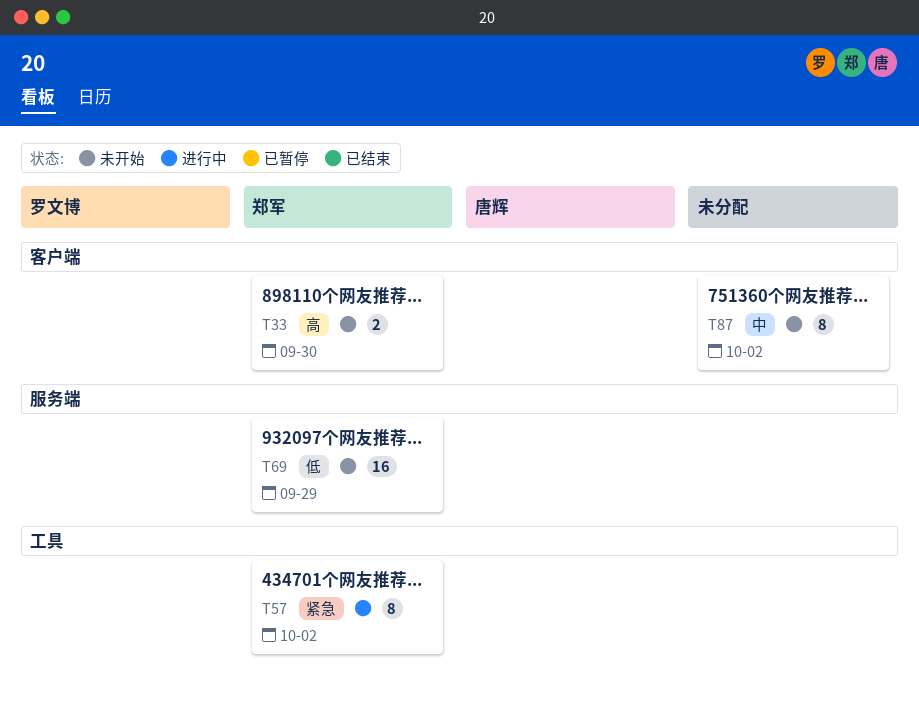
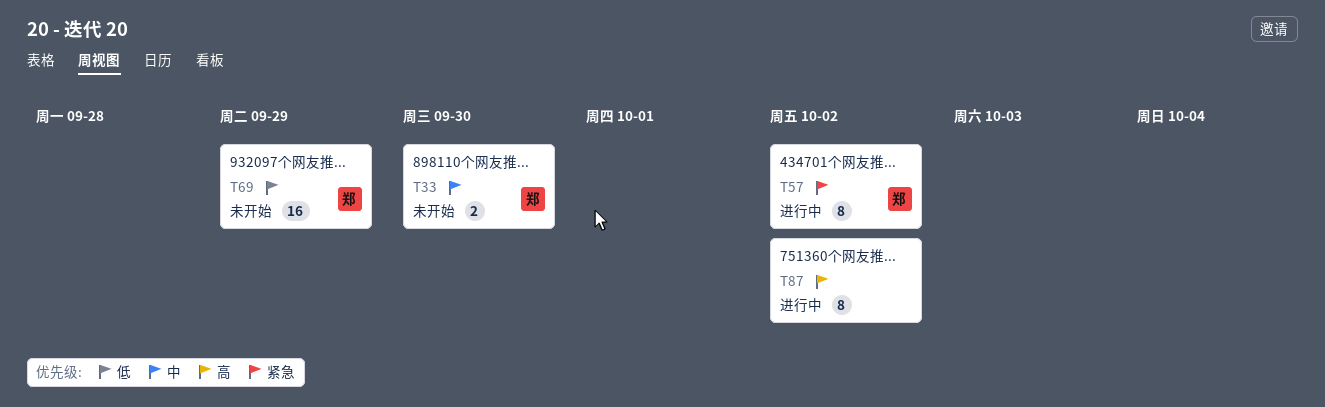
T33, priority: 高 -> 中
T87, status: 未开始 -> 进行中
T87, priority: 中 -> 高

